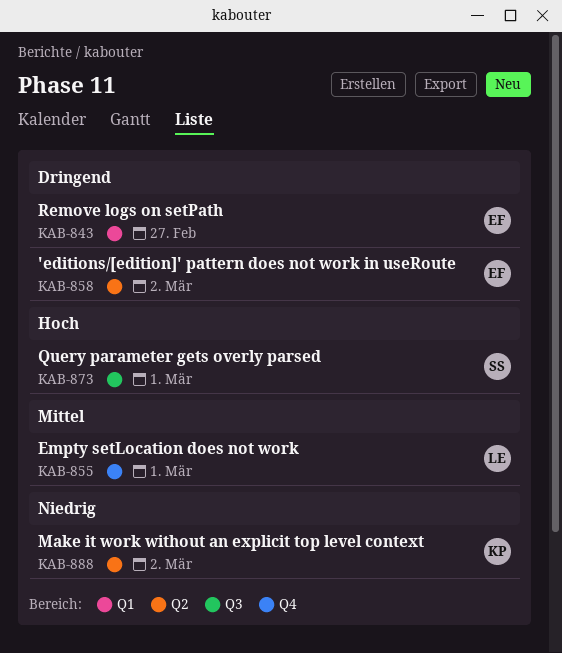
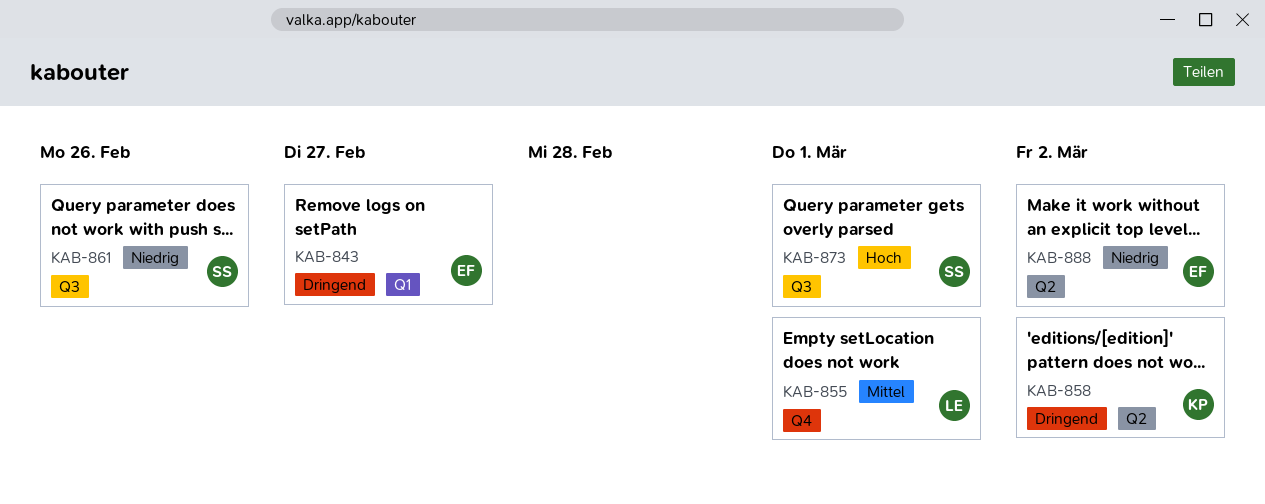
KAB-858, owner: EF -> KP
KAB-861: none -> present
KAB-888, owner: KP -> EF

